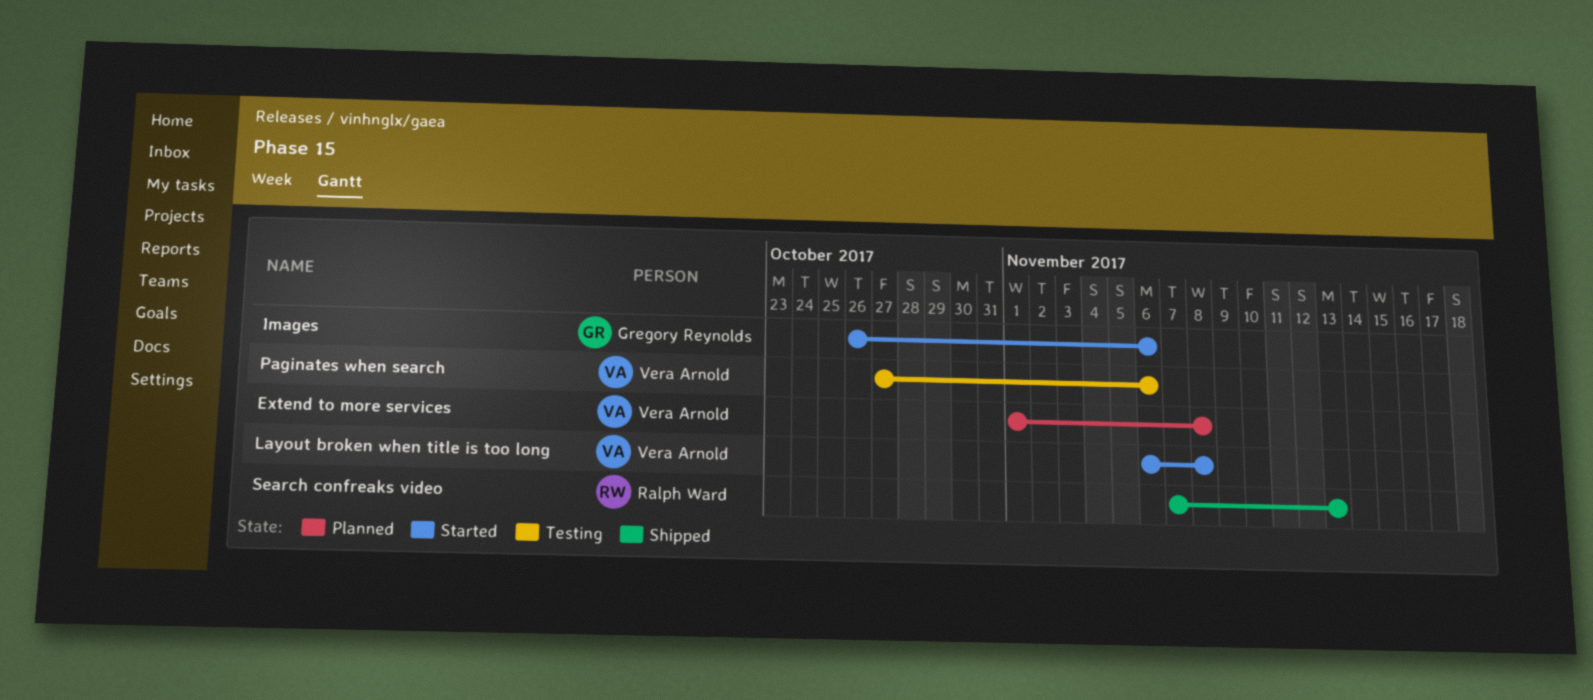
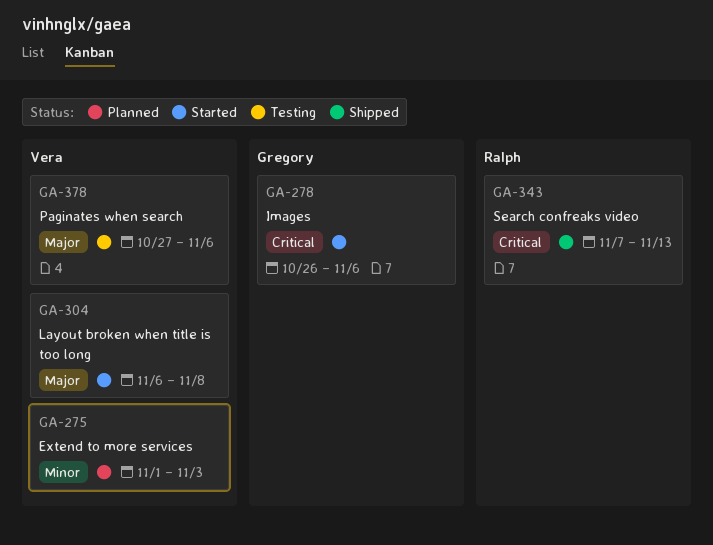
Extend to more services, due: Nov 8 -> Nov 3

